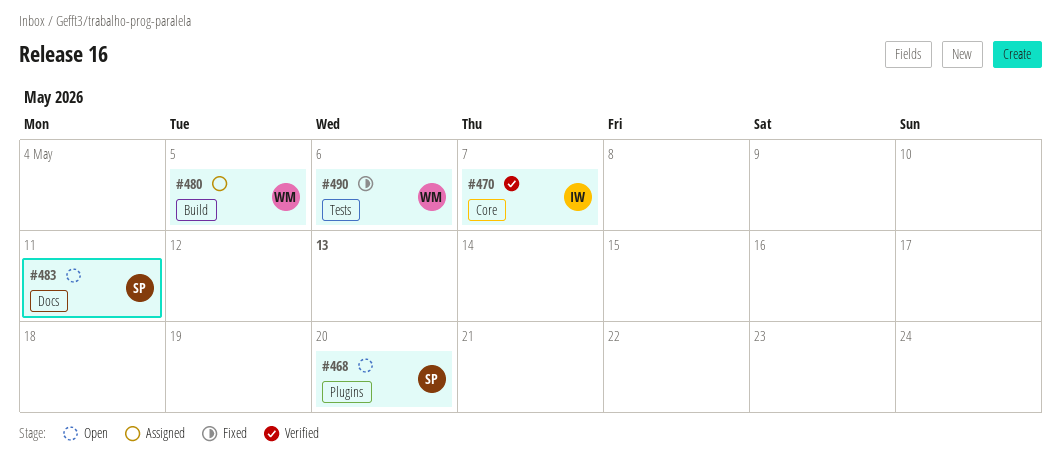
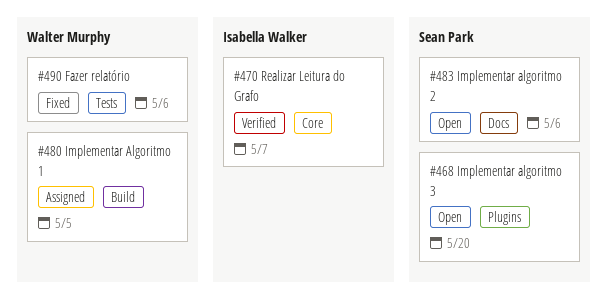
#483, due: May 11 -> May 6

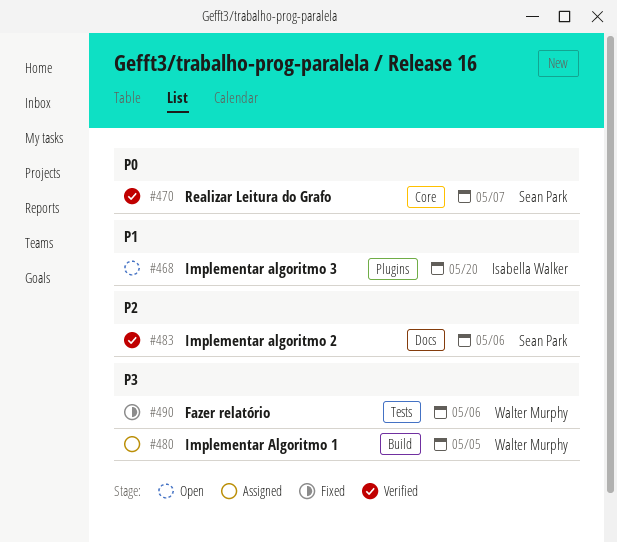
#468, owner: Sean Park -> Isabella Walker
#470, owner: Isabella Walker -> Sean Park
#483, status: Open -> Verified

